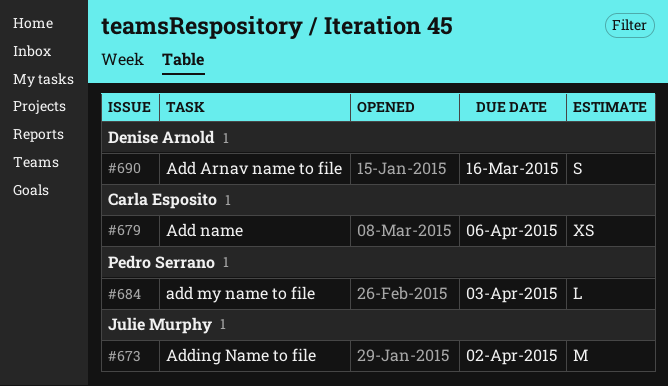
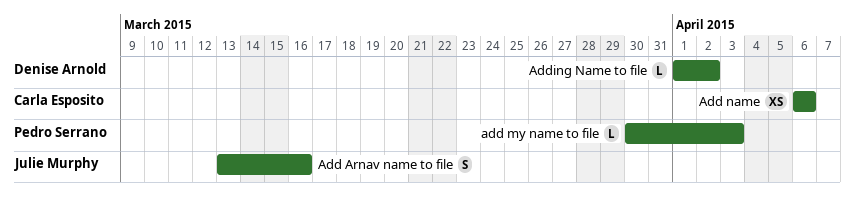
Add Arnav name to file, owner: Denise Arnold -> Julie Murphy
Adding Name to file, owner: Julie Murphy -> Denise Arnold
Adding Name to file, estimate: M -> L

